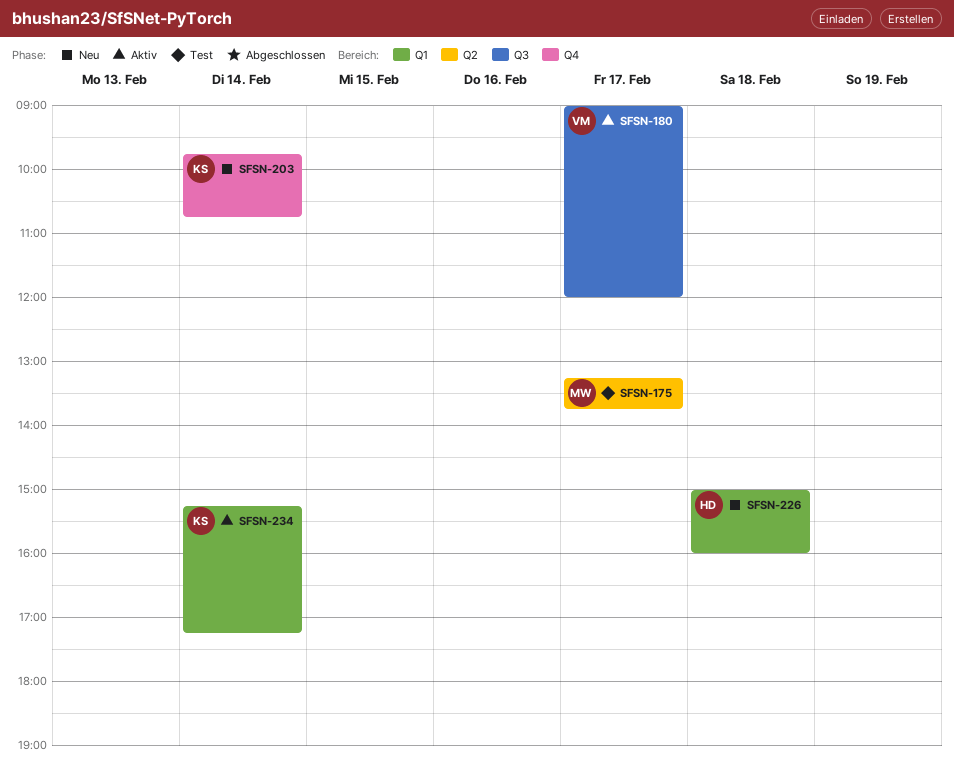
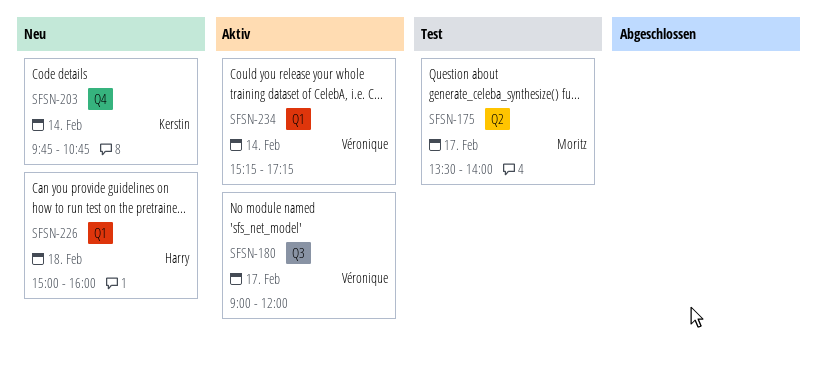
SFSN-175, begins: 13:15 -> 13:30
SFSN-175, ends: 13:45 -> 14:00
SFSN-234, owner: Kerstin -> Véronique

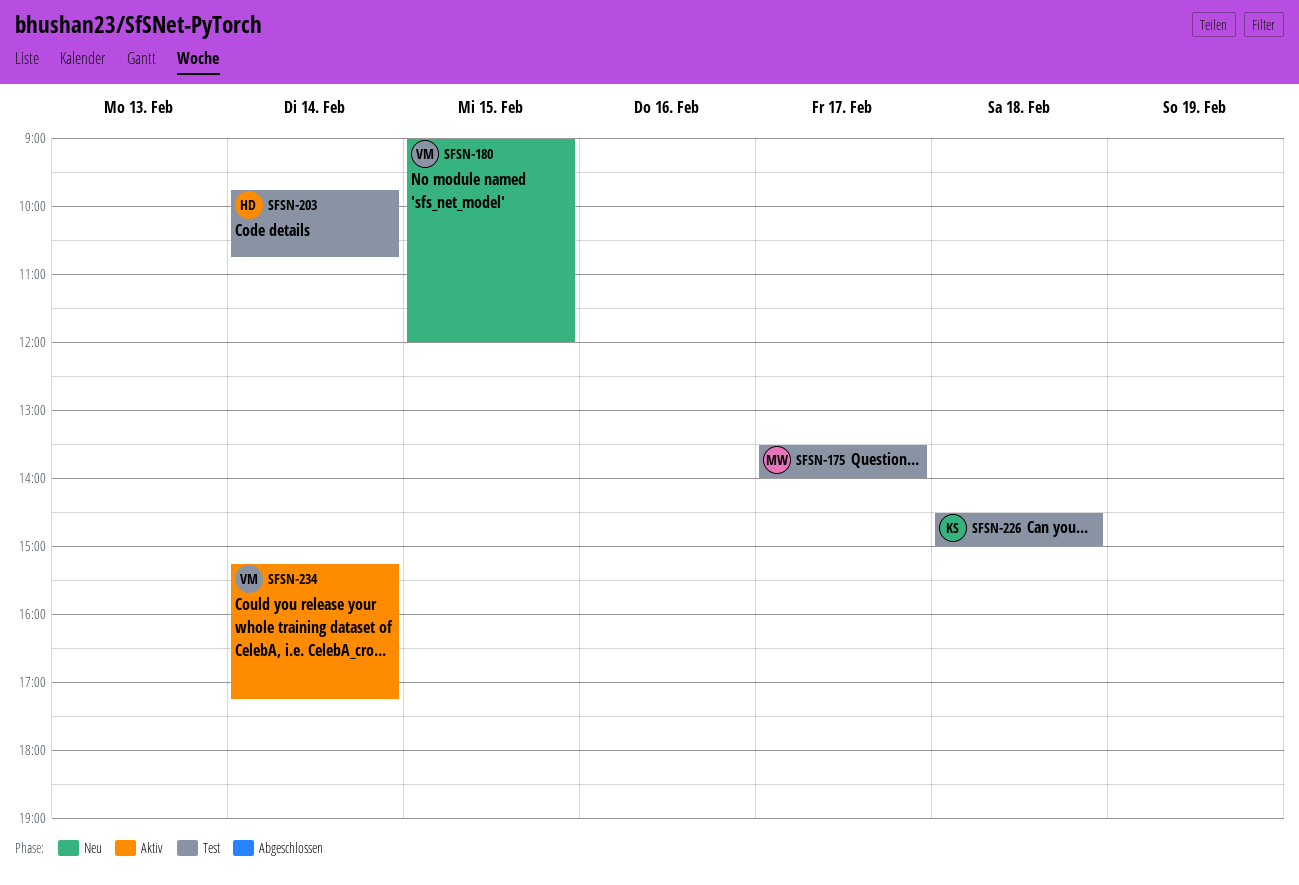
SFSN-180, status: Aktiv -> Neu
SFSN-180, day: Feb 17 -> Feb 15
SFSN-203, status: Neu -> Test
SFSN-203, owner: Kerstin -> Harry
SFSN-226, status: Neu -> Test
SFSN-226, owner: Harry -> Kerstin
SFSN-226, begins: 15:00 -> 14:30
SFSN-226, ends: 16:00 -> 15:00

